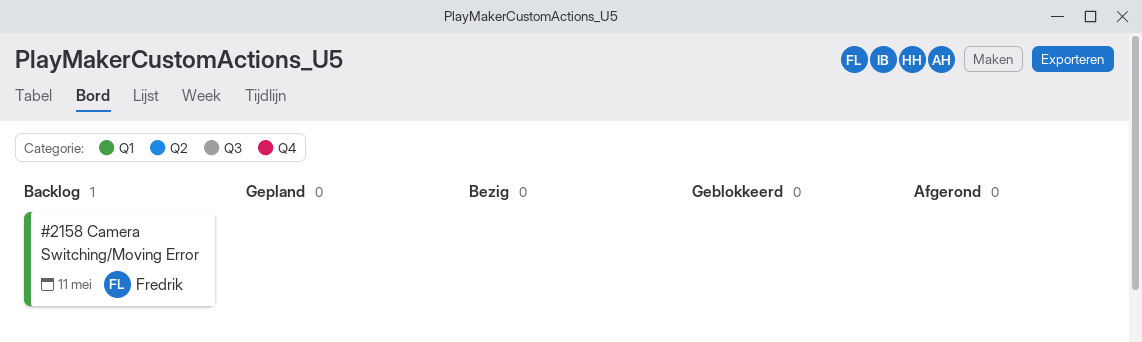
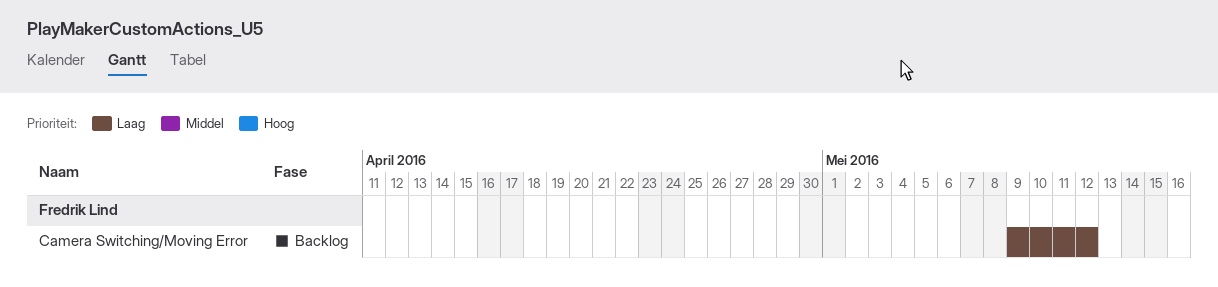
Camera Switching/Moving Error, due: May 11 -> May 12

